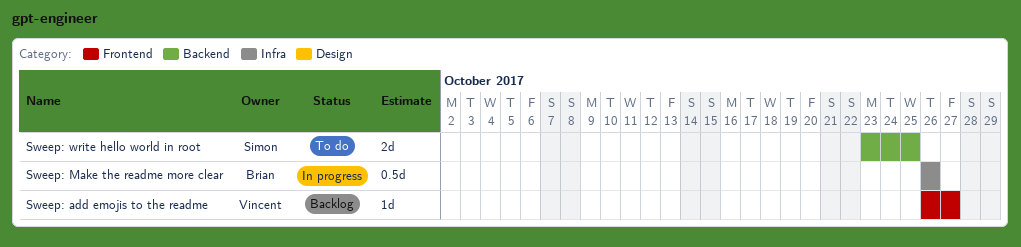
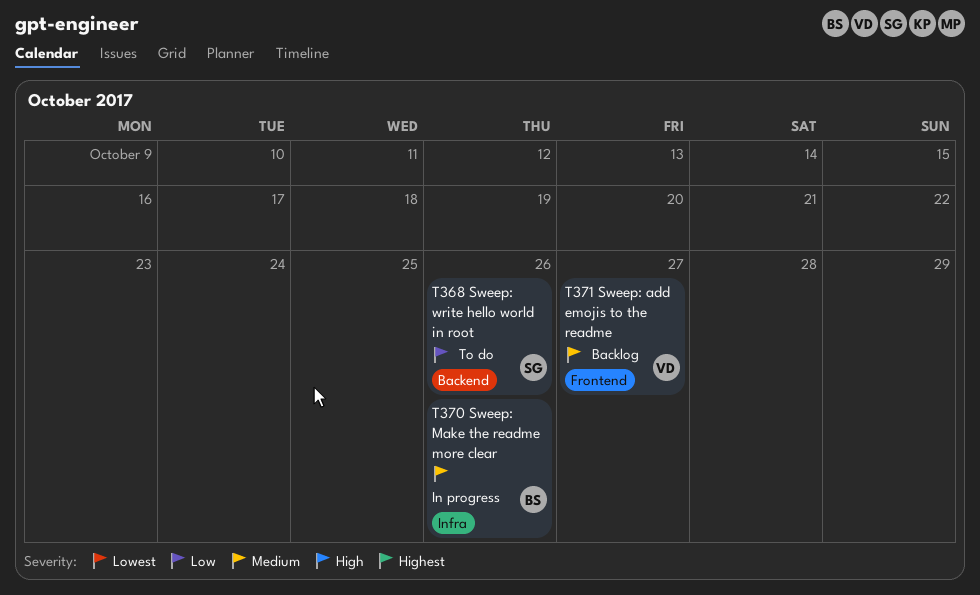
Sweep: write hello world in root, due: Oct 25 -> Oct 26

